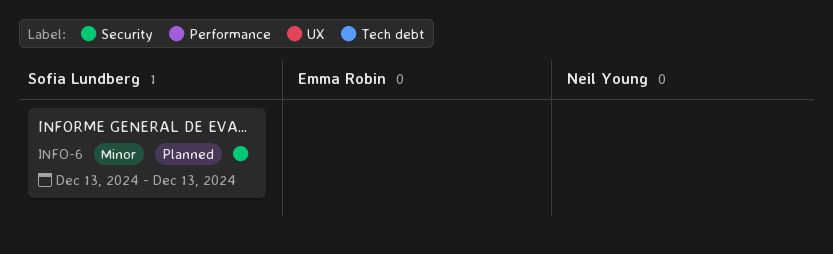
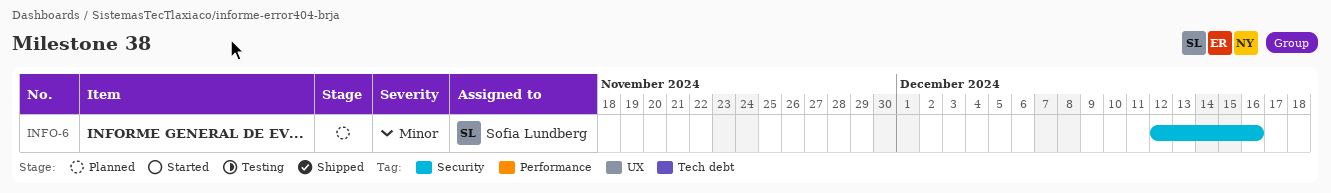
INFO-6, start: Dec 13 -> Dec 12
INFO-6, due: Dec 13 -> Dec 16

